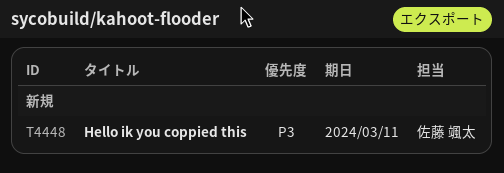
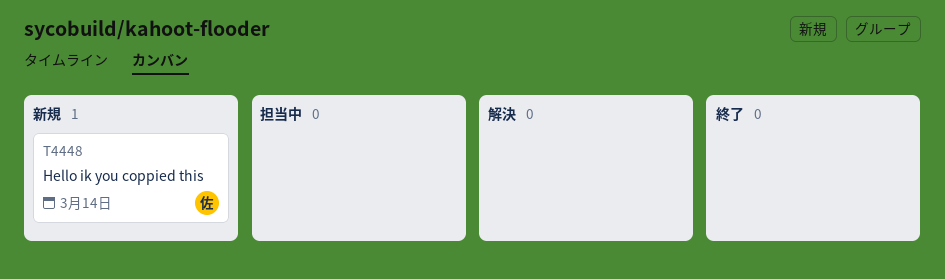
T4448, due: Mar 11 -> Mar 14

